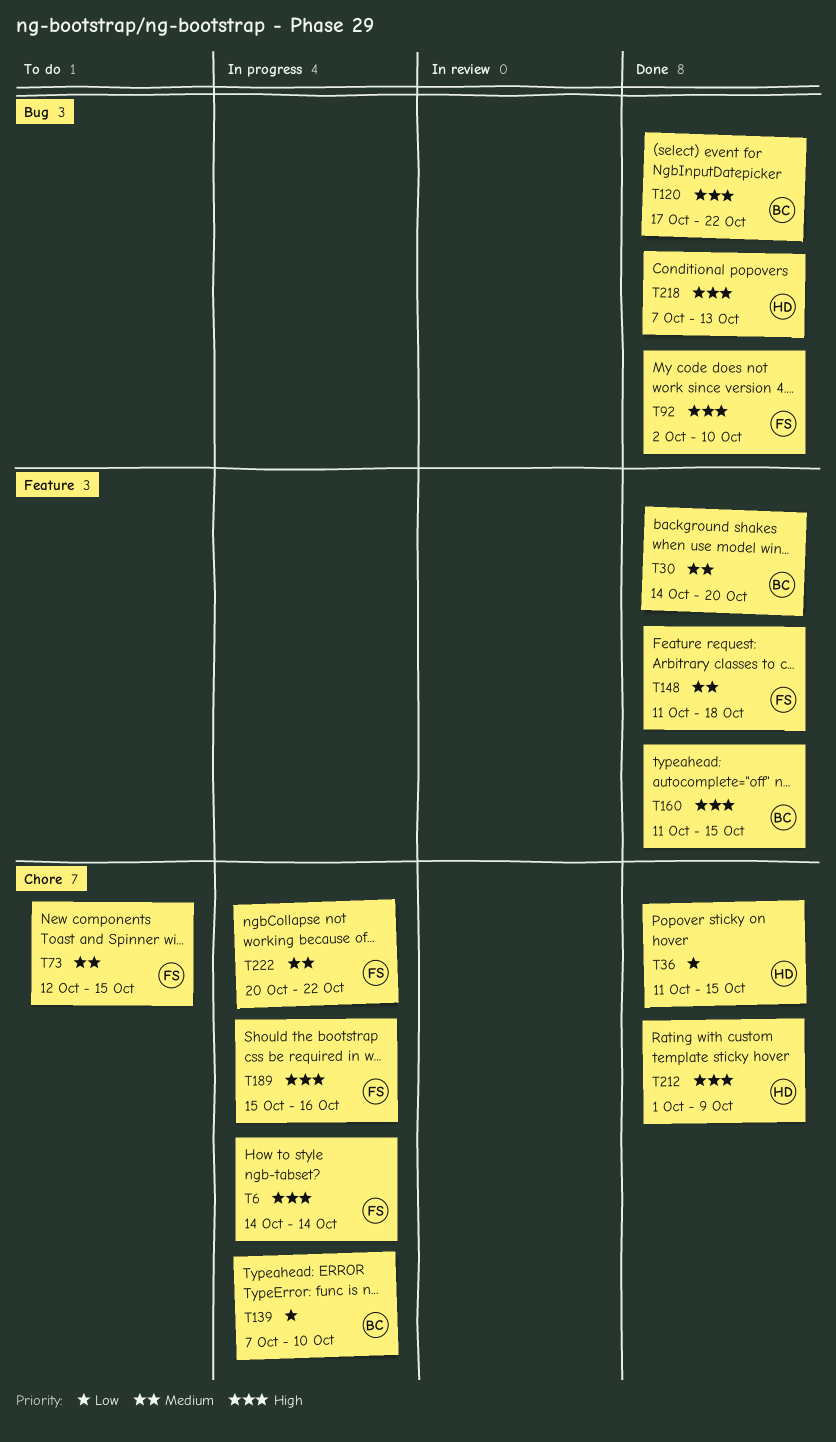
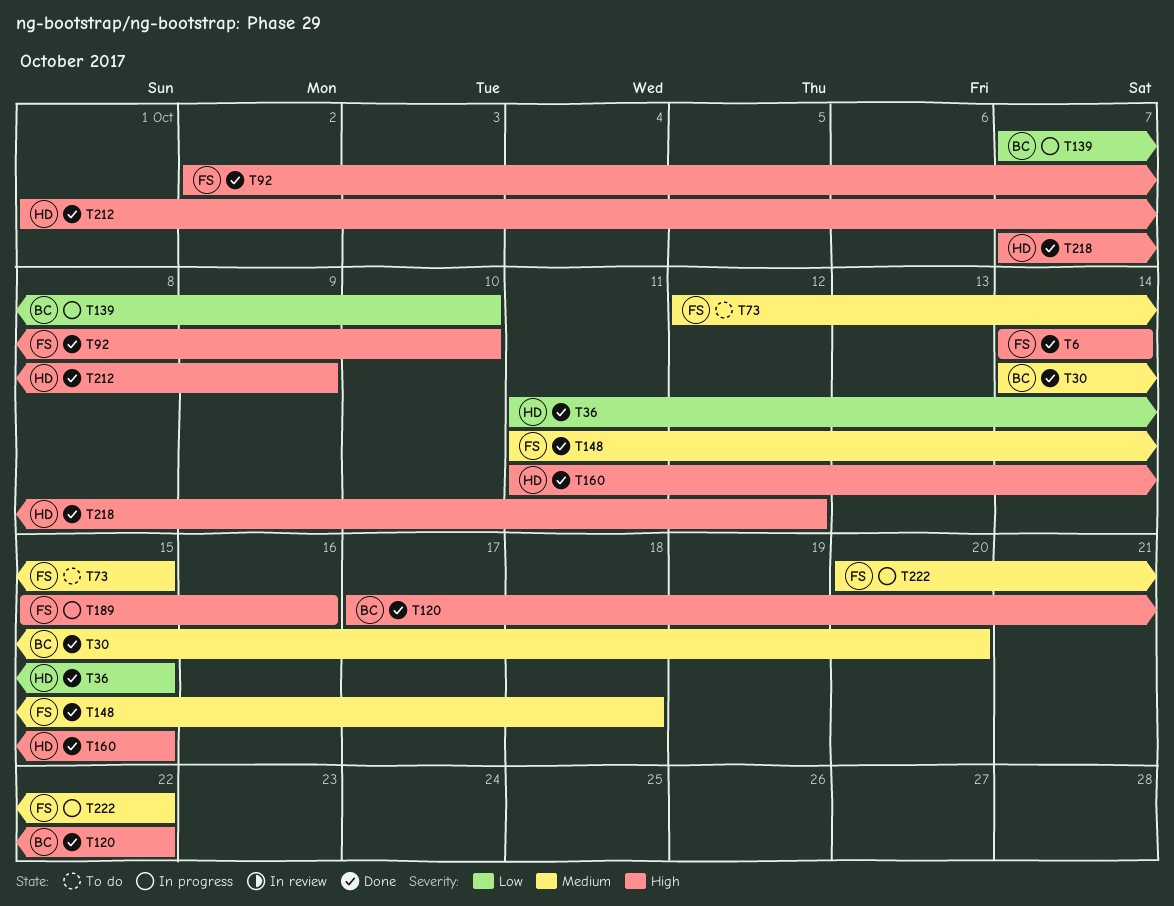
T6, status: In progress -> Done
T160, owner: BC -> HD
T218, due: Oct 13 -> Oct 12

